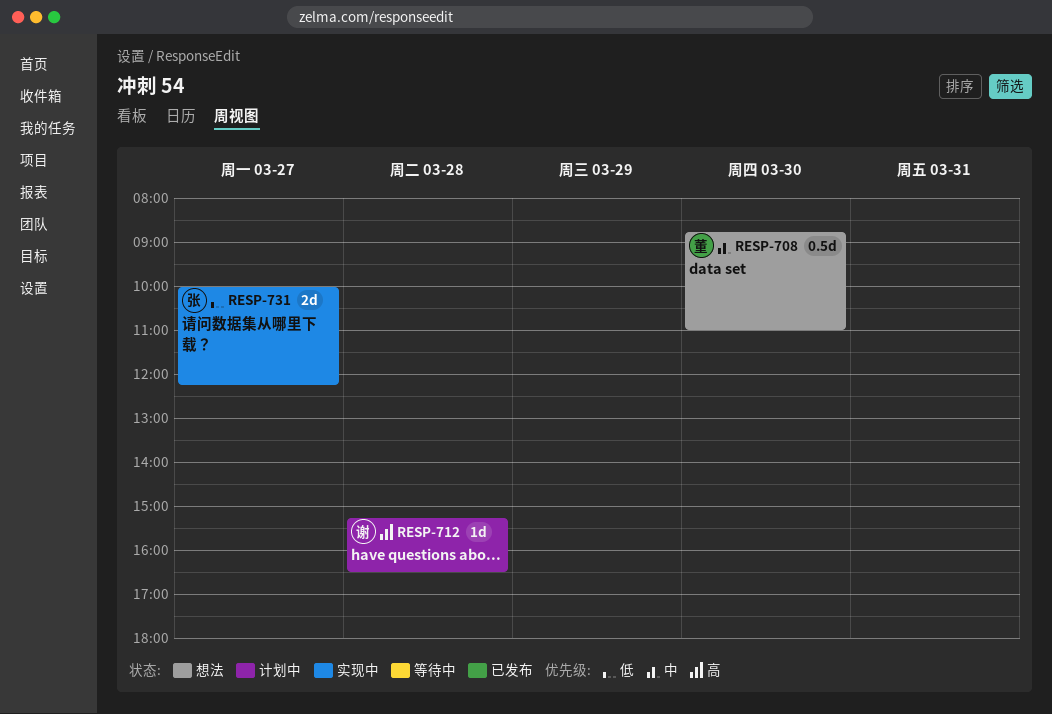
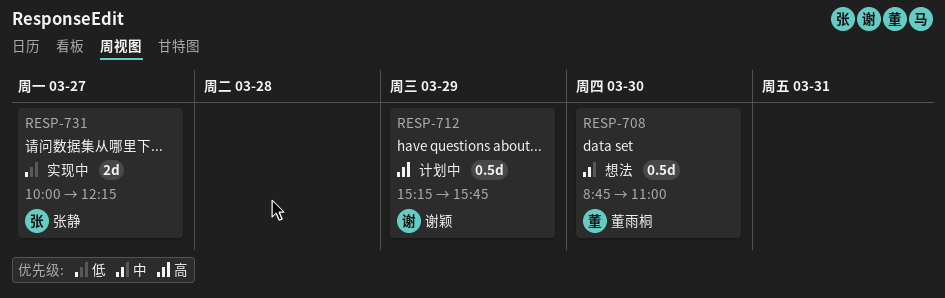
RESP-712, estimate: 1d -> 0.5d
RESP-712, day: Mar 28 -> Mar 29
RESP-712, ends: 16:30 -> 15:45

